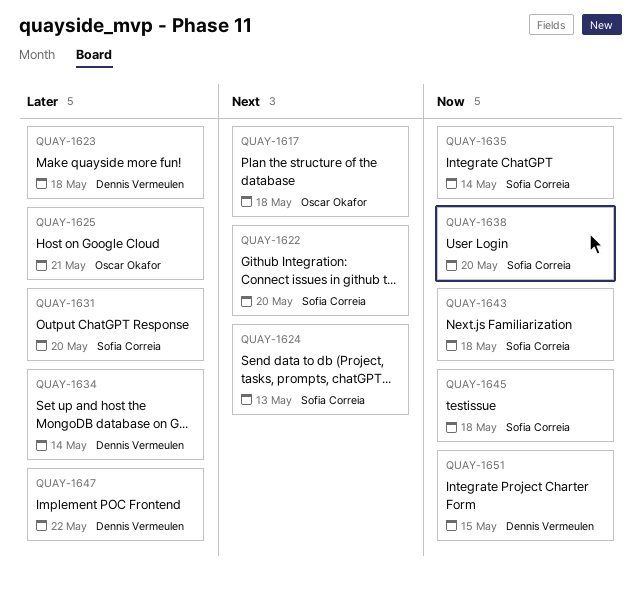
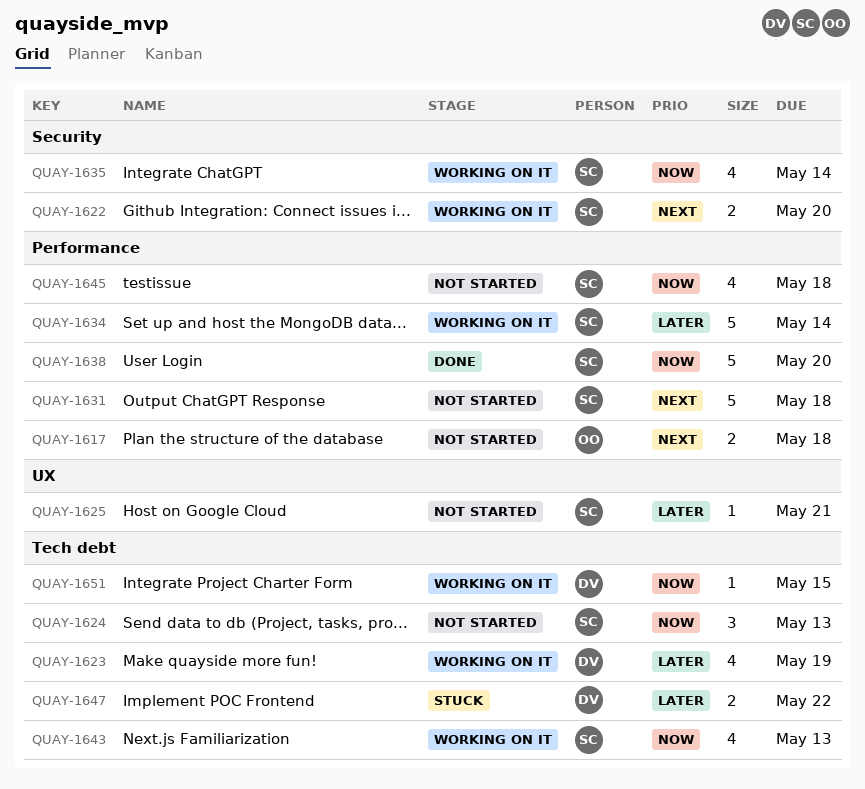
QUAY-1623, due: May 18 -> May 19
QUAY-1624, priority: Next -> Now
QUAY-1625, owner: Oscar Okafor -> Sofia Correia
QUAY-1631, priority: Later -> Next
QUAY-1631, due: May 20 -> May 18
QUAY-1634, owner: Dennis Vermeulen -> Sofia Correia
QUAY-1643, due: May 18 -> May 13

